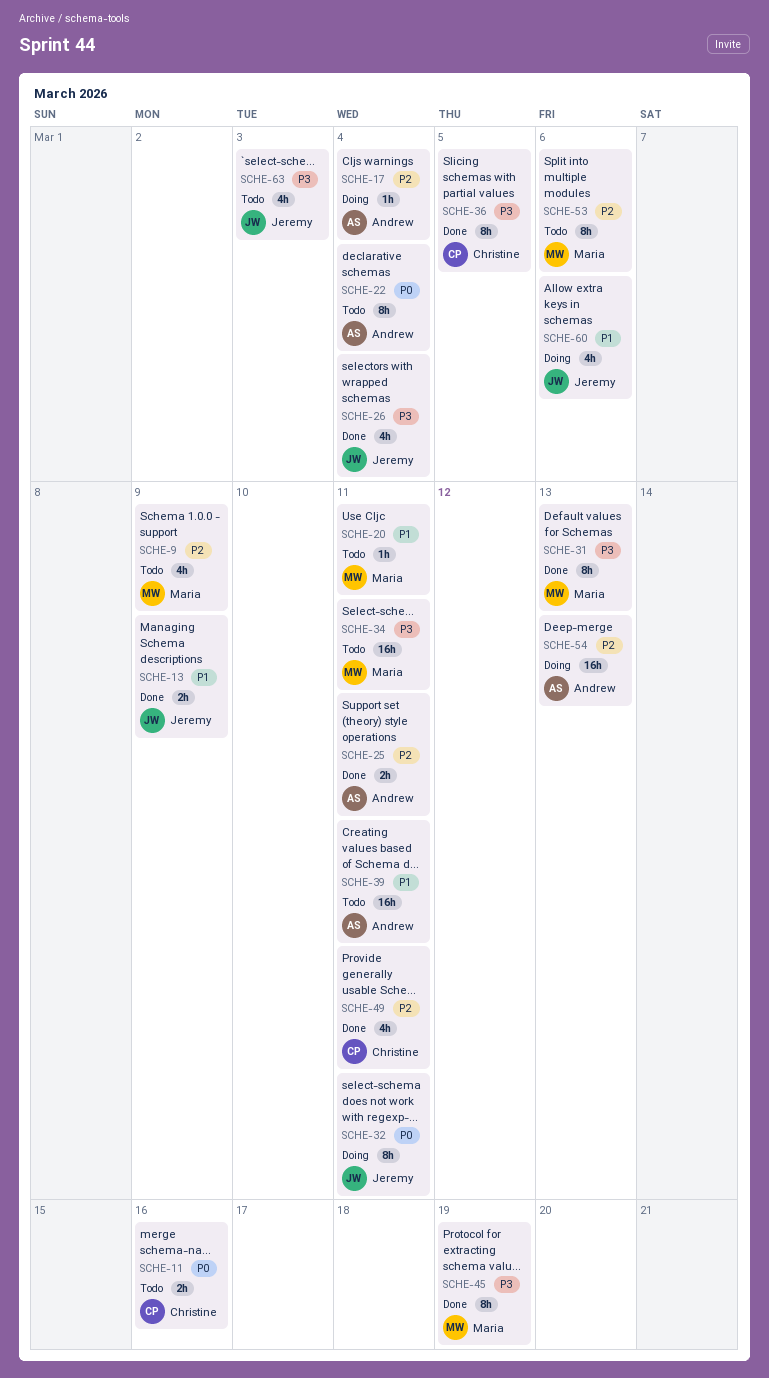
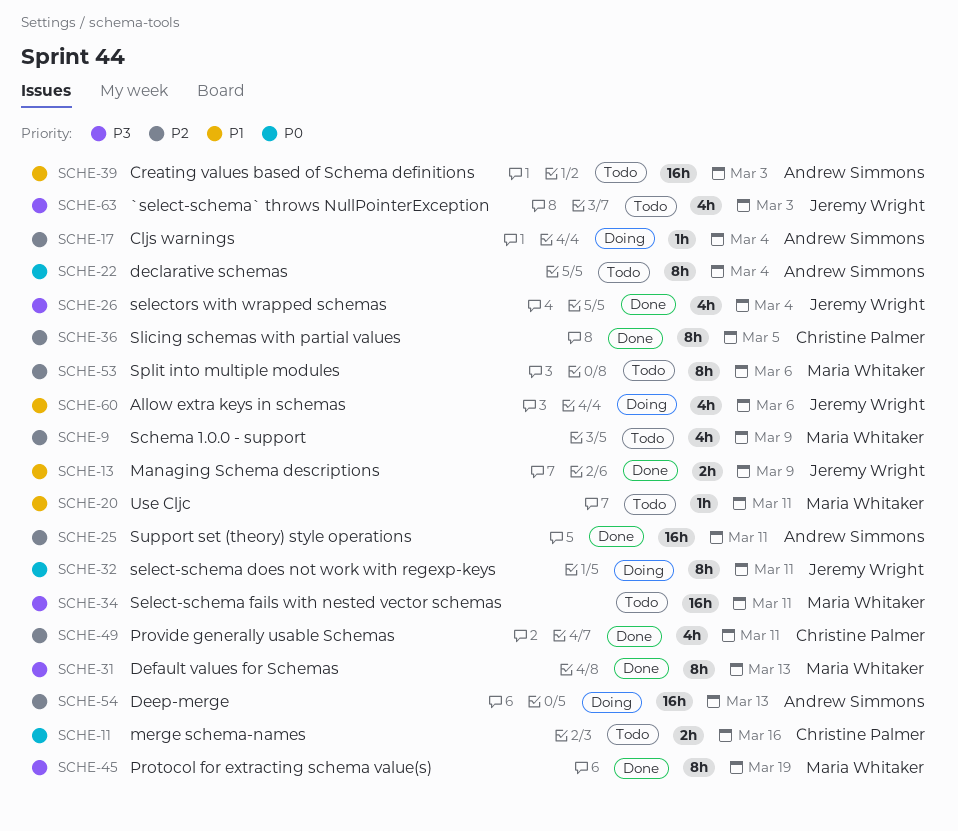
SCHE-25, estimate: 2h -> 16h
SCHE-36, priority: P3 -> P2
SCHE-39, due: Mar 11 -> Mar 3

